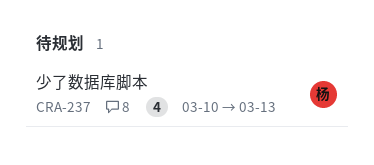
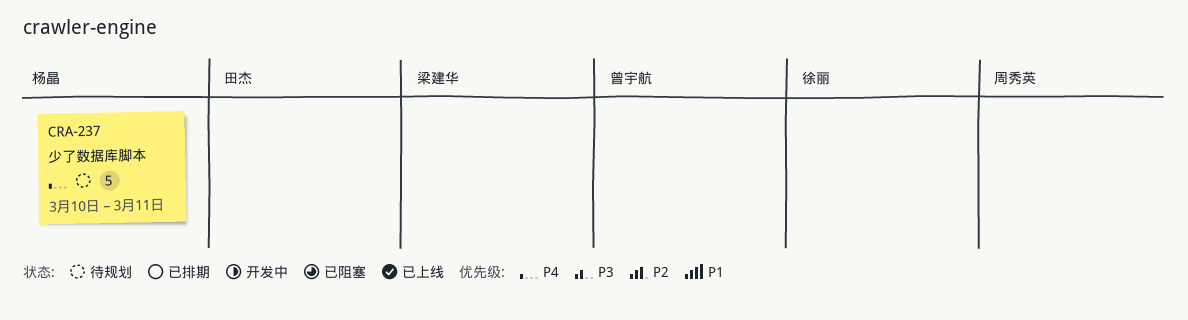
CRA-237, estimate: 4 -> 5
CRA-237, due: Mar 13 -> Mar 11

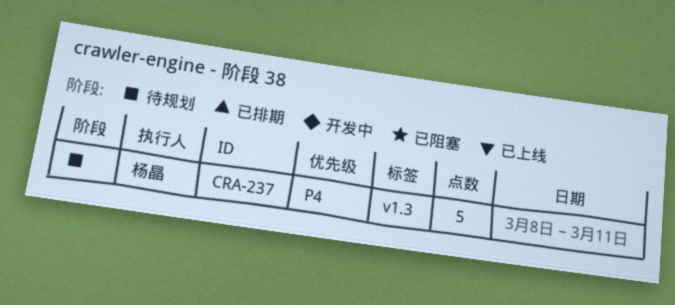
CRA-237, start: Mar 10 -> Mar 8

